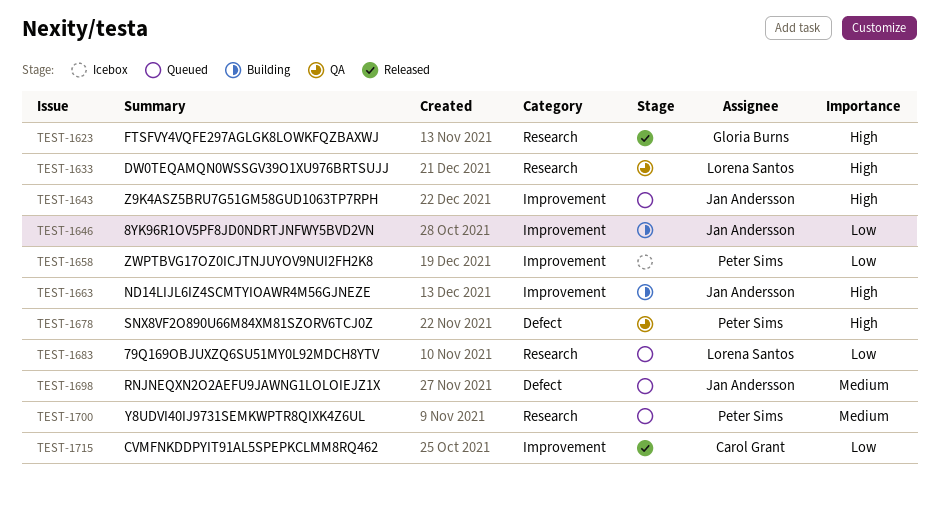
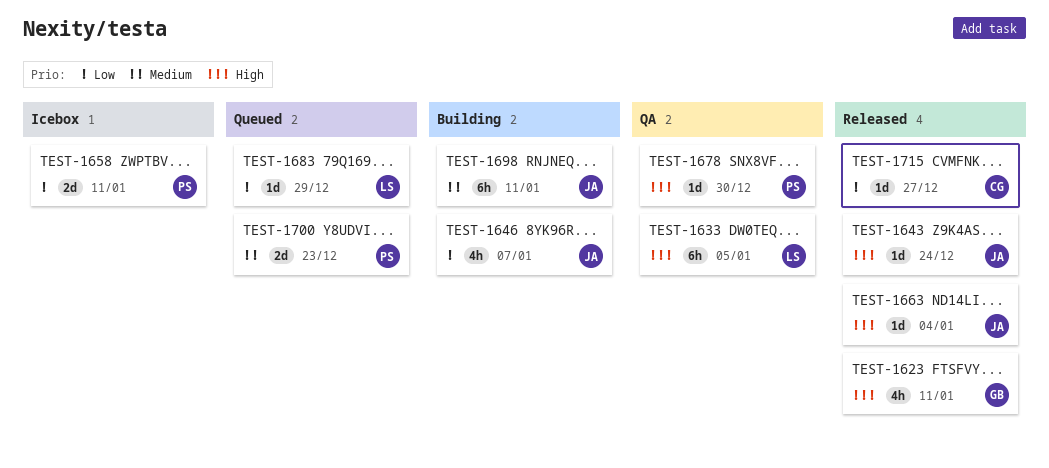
TEST-1643, status: Queued -> Released
TEST-1663, status: Building -> Released
TEST-1698, status: Queued -> Building

